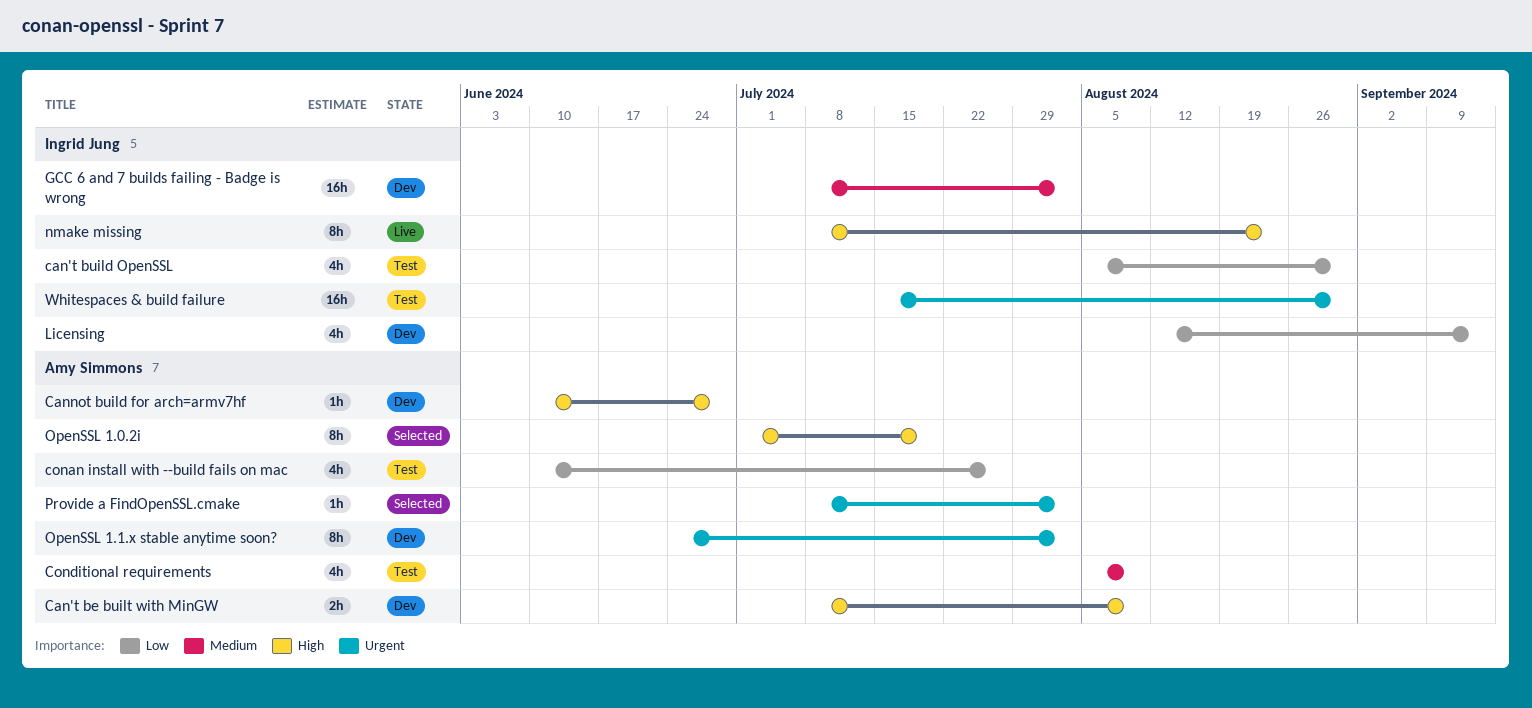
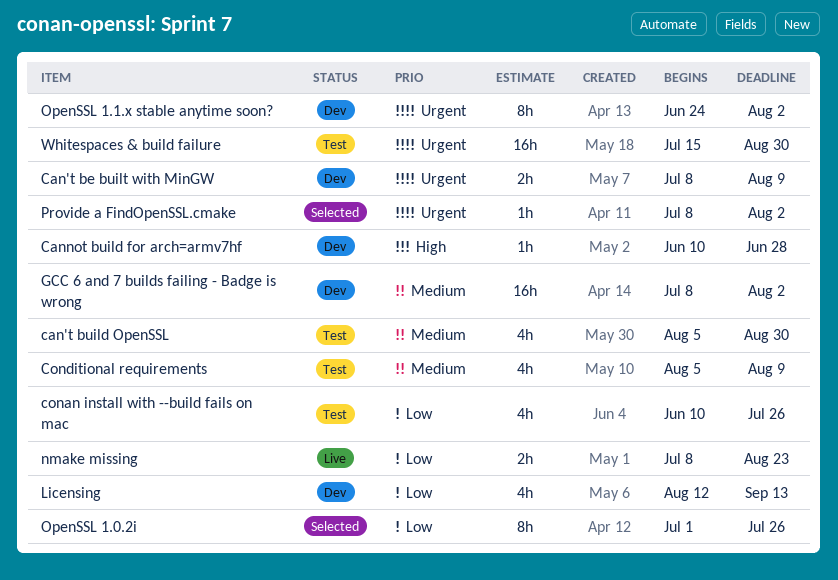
Can't be built with MinGW, priority: High -> Urgent
can't build OpenSSL, priority: Low -> Medium
nmake missing, priority: High -> Low
nmake missing, estimate: 8h -> 2h
OpenSSL 1.0.2i, priority: High -> Low
OpenSSL 1.0.2i, due: Jul 19 -> Jul 26

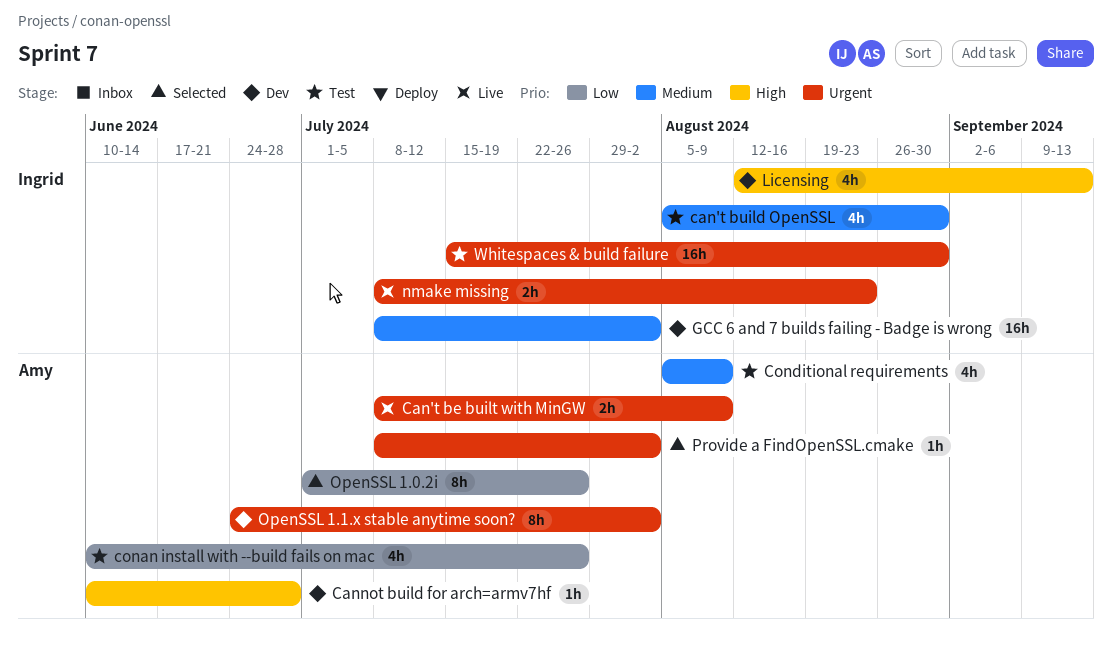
Can't be built with MinGW, status: Dev -> Live
Licensing, priority: Low -> High
nmake missing, priority: Low -> Urgent

